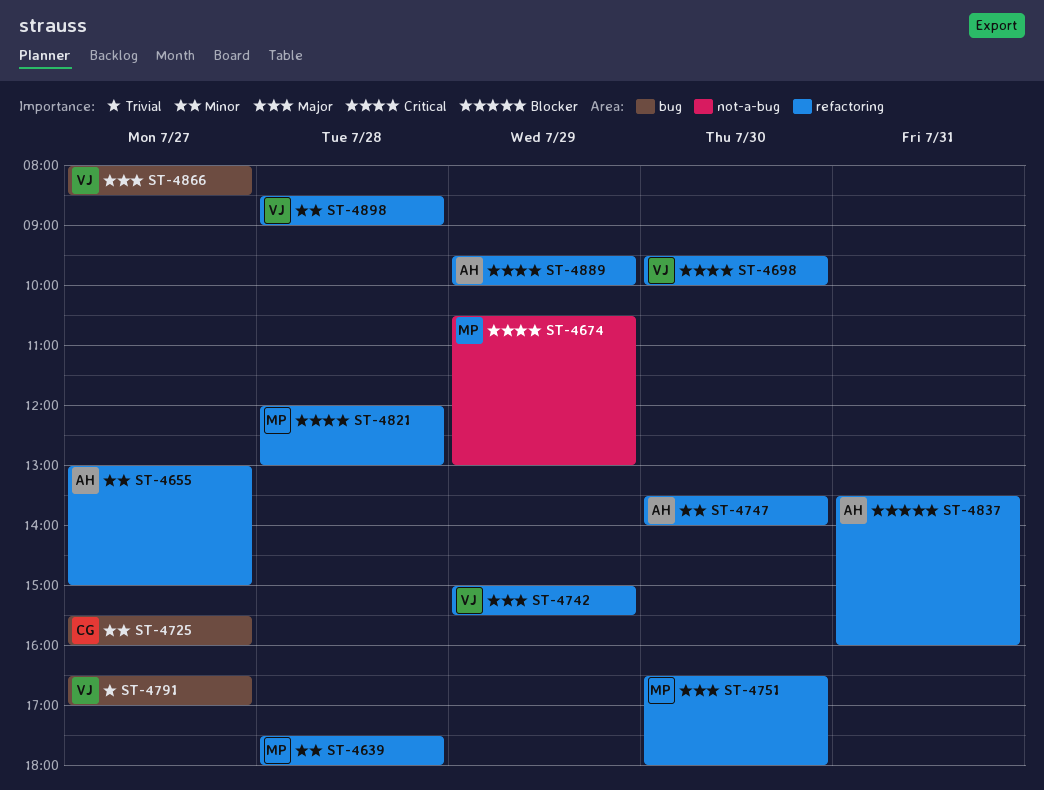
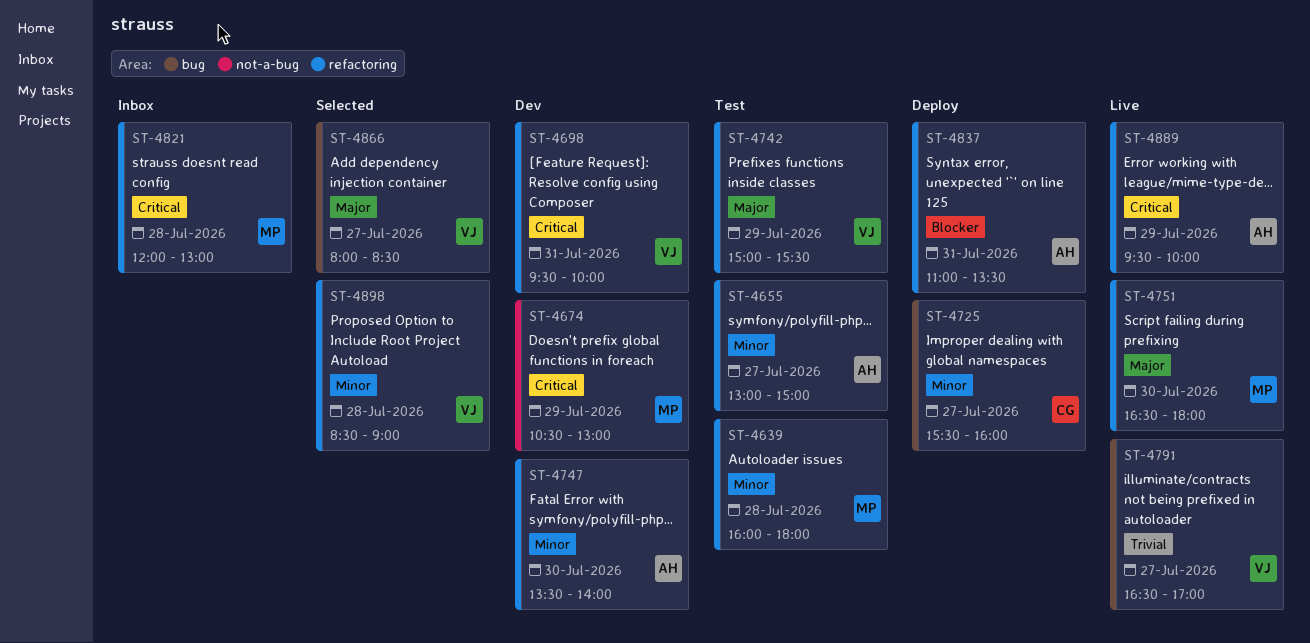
ST-4639, begins: 17:30 -> 16:00
ST-4698, day: Jul 30 -> Jul 31
ST-4837, begins: 13:30 -> 11:00
ST-4837, ends: 16:00 -> 13:30

